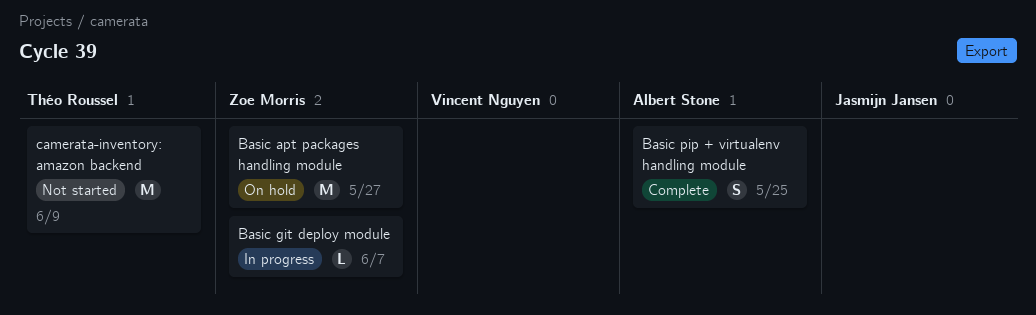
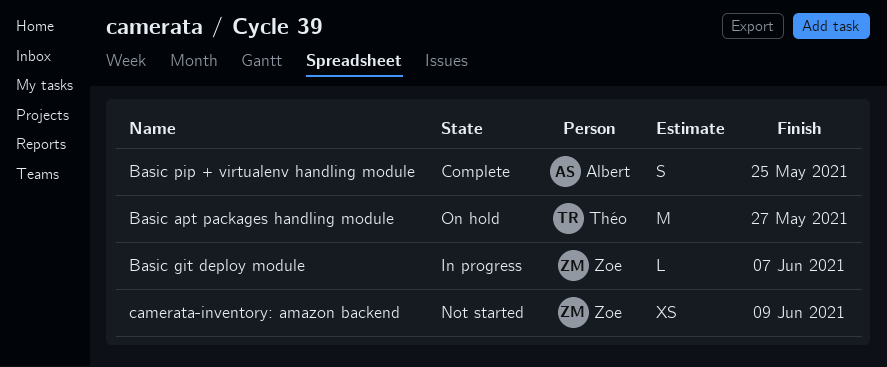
Basic apt packages handling module, owner: Zoe Morris -> Théo Roussel
camerata-inventory: amazon backend, owner: Théo Roussel -> Zoe Morris
camerata-inventory: amazon backend, estimate: M -> XS

